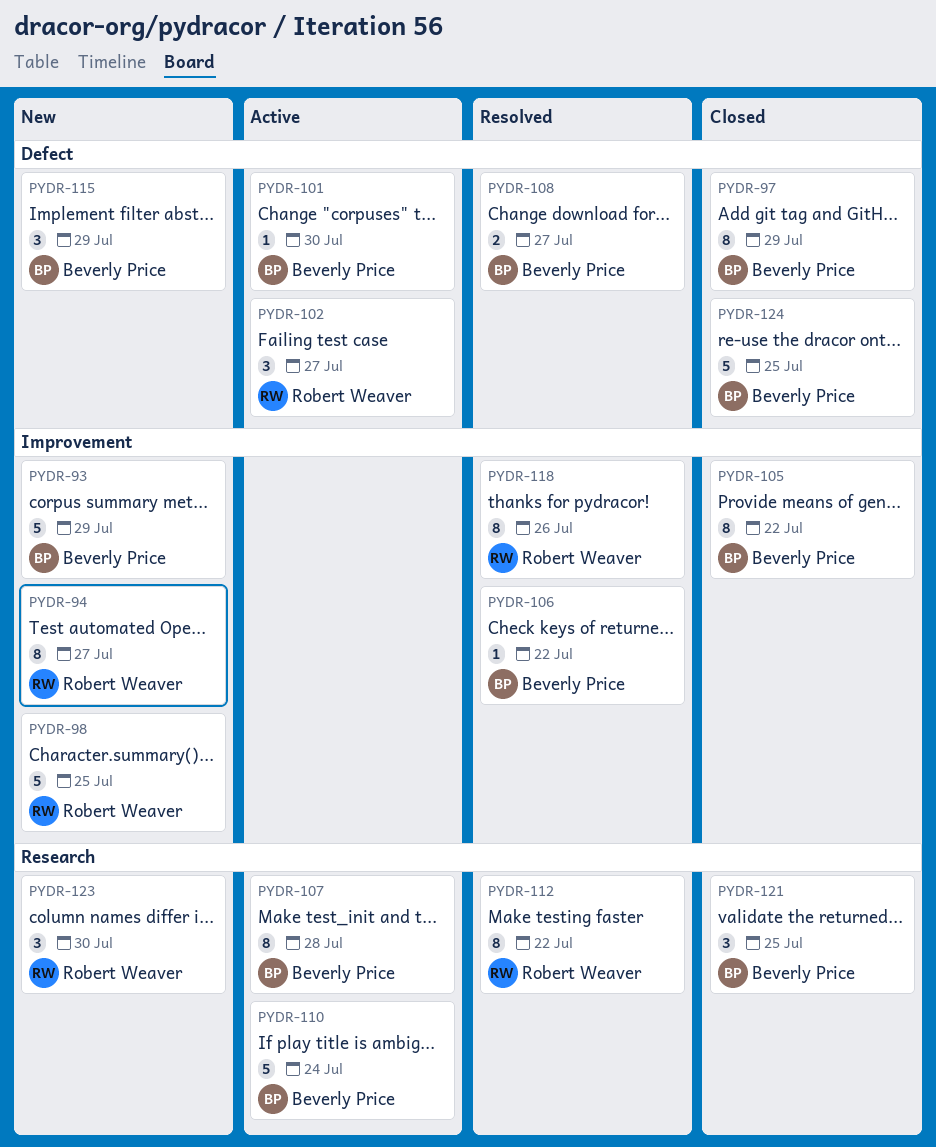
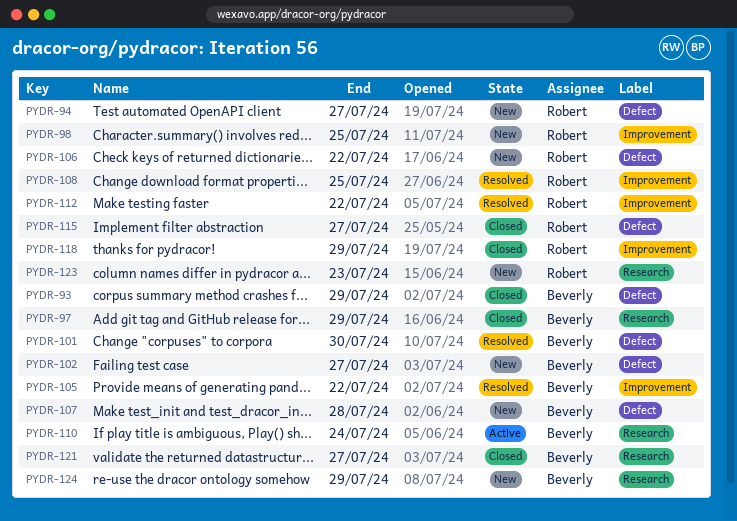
PYDR-93, status: New -> Closed
PYDR-93, label: Improvement -> Defect
PYDR-94, label: Improvement -> Defect
PYDR-97, label: Defect -> Research
PYDR-101, status: Active -> Resolved
PYDR-102, status: Active -> New
PYDR-102, owner: Robert Weaver -> Beverly Price
PYDR-105, status: Closed -> Resolved
PYDR-106, status: Resolved -> New
PYDR-106, owner: Beverly Price -> Robert Weaver
PYDR-106, label: Improvement -> Defect
PYDR-107, status: Active -> New
PYDR-107, label: Research -> Defect
PYDR-108, owner: Beverly Price -> Robert Weaver
PYDR-108, label: Defect -> Improvement
PYDR-108, due: Jul 27 -> Jul 25
PYDR-112, label: Research -> Improvement
PYDR-115, status: New -> Closed
PYDR-115, owner: Beverly Price -> Robert Weaver
PYDR-115, due: Jul 29 -> Jul 27
PYDR-118, status: Resolved -> Closed
PYDR-118, due: Jul 26 -> Jul 29
PYDR-121, due: Jul 25 -> Jul 27
PYDR-123, due: Jul 30 -> Jul 23
PYDR-124, status: Closed -> New
PYDR-124, label: Defect -> Research
PYDR-124, due: Jul 25 -> Jul 29

